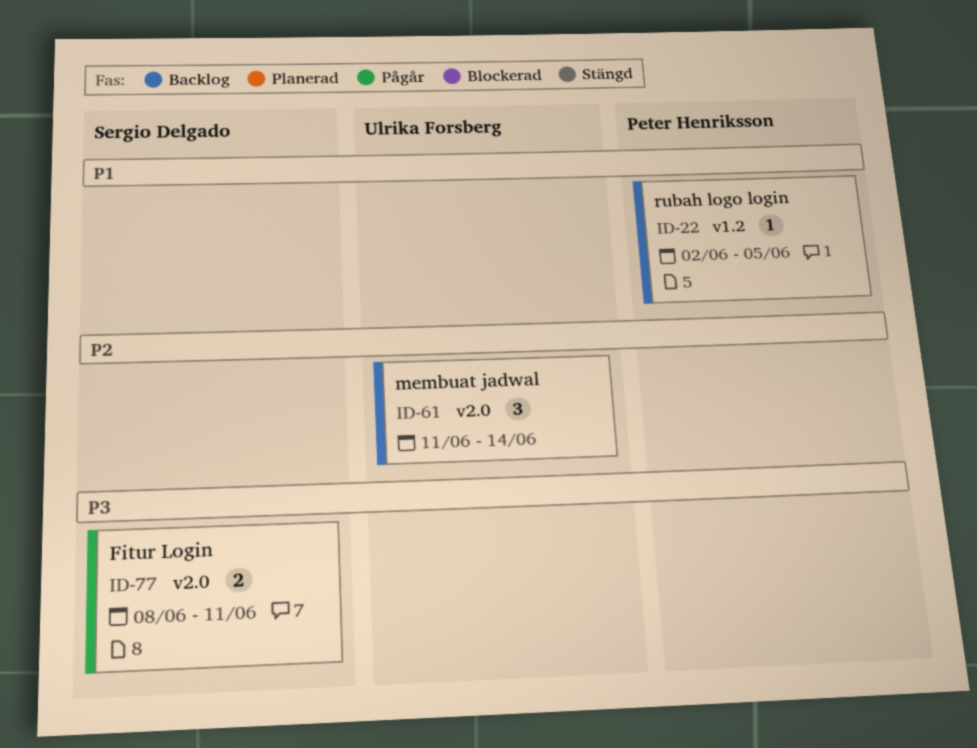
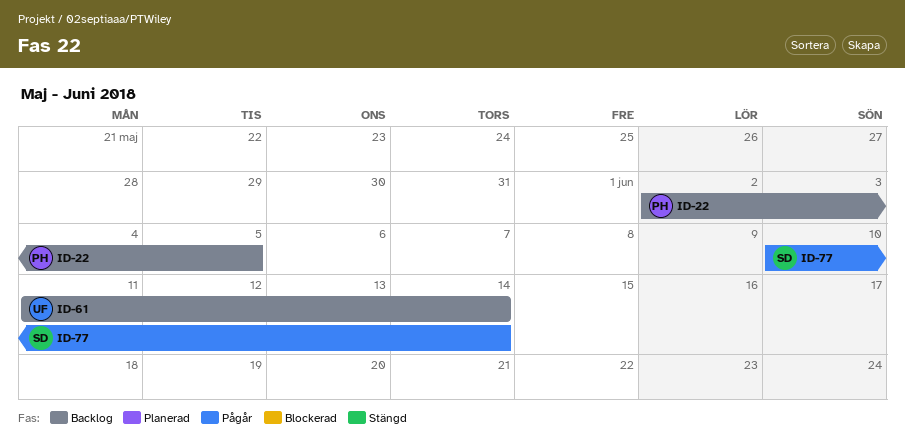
ID-77, start: Jun 8 -> Jun 10
ID-77, due: Jun 11 -> Jun 14

